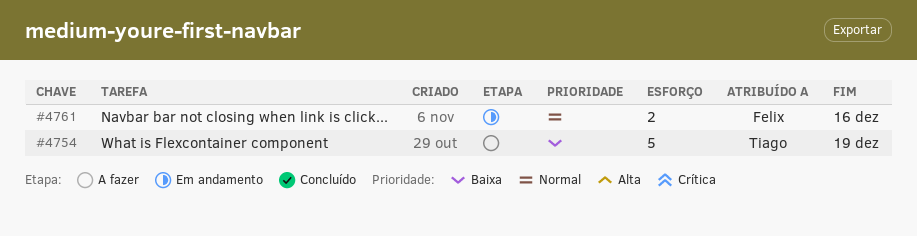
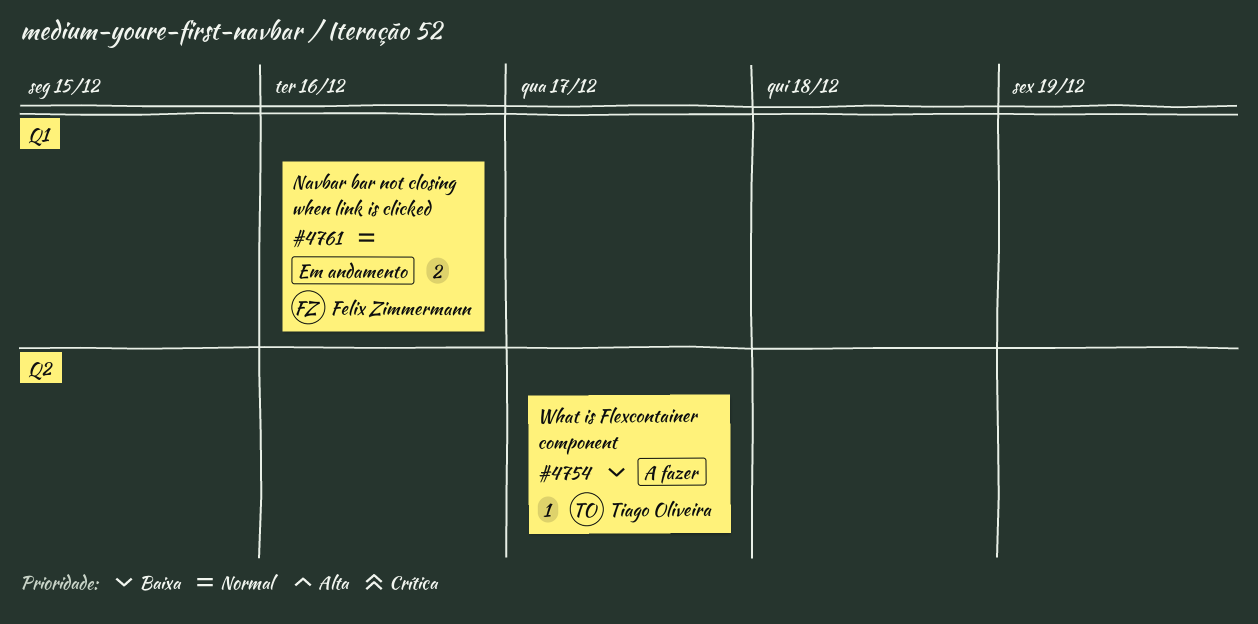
#4754, estimate: 5 -> 1
#4754, due: Dec 19 -> Dec 17

